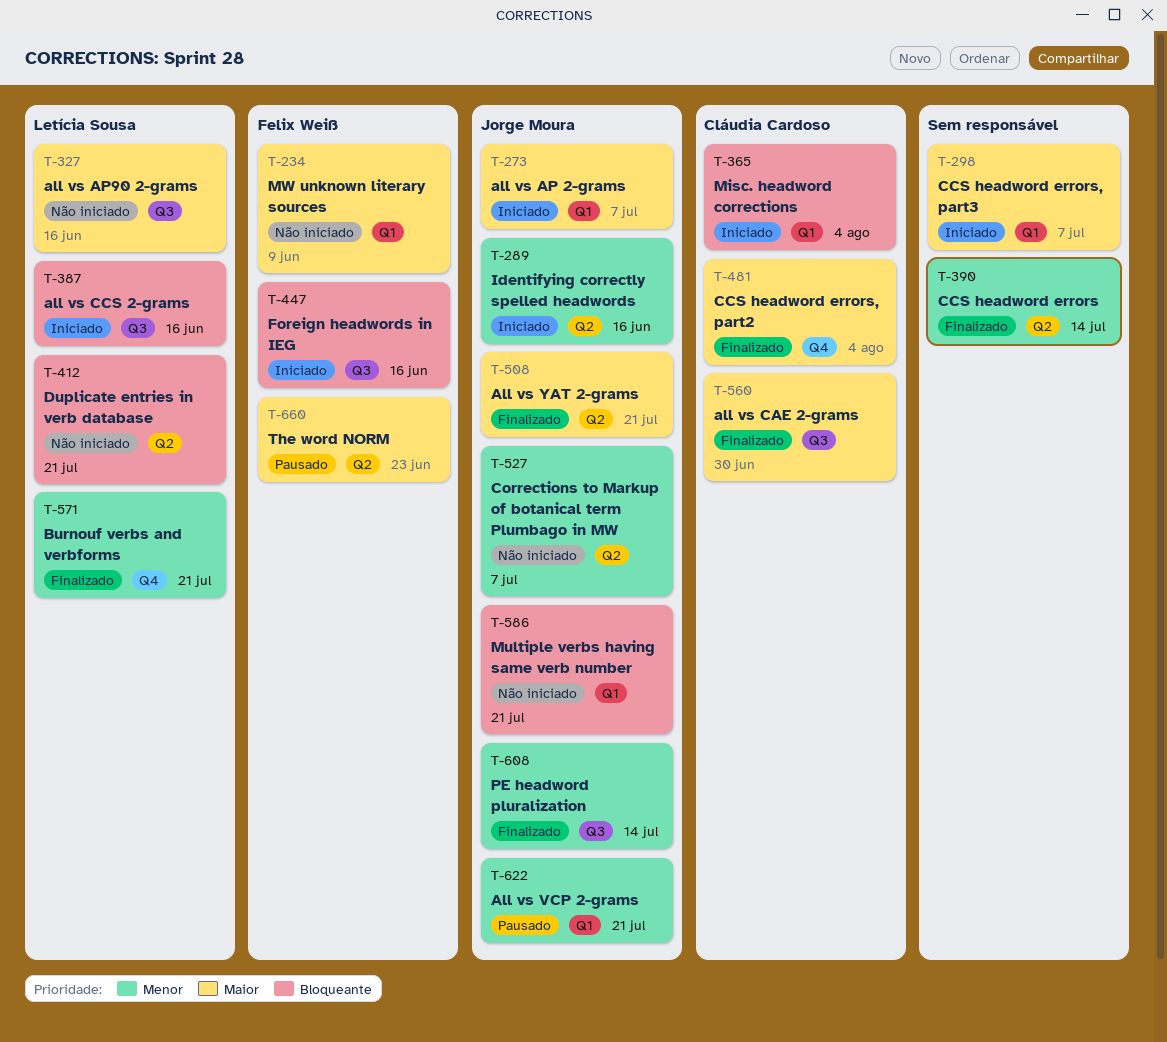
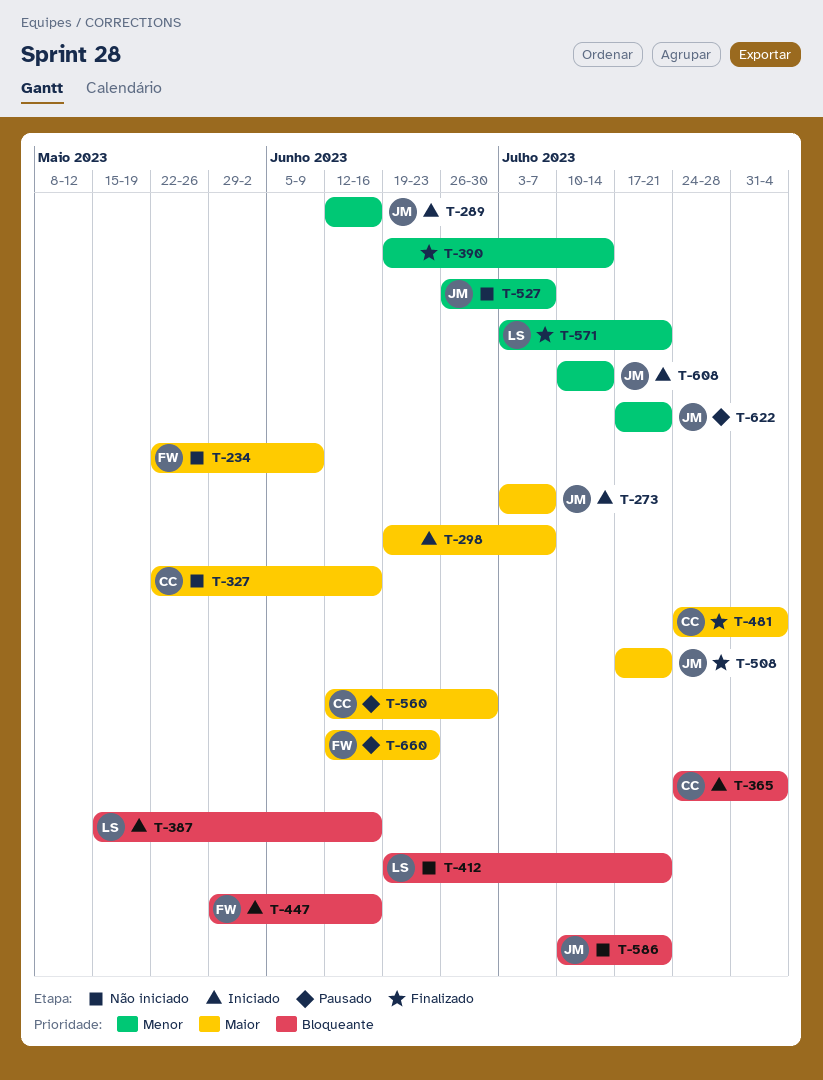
T-327, owner: Letícia Sousa -> Cláudia Cardoso
T-560, status: Finalizado -> Pausado
T-608, status: Finalizado -> Iniciado

